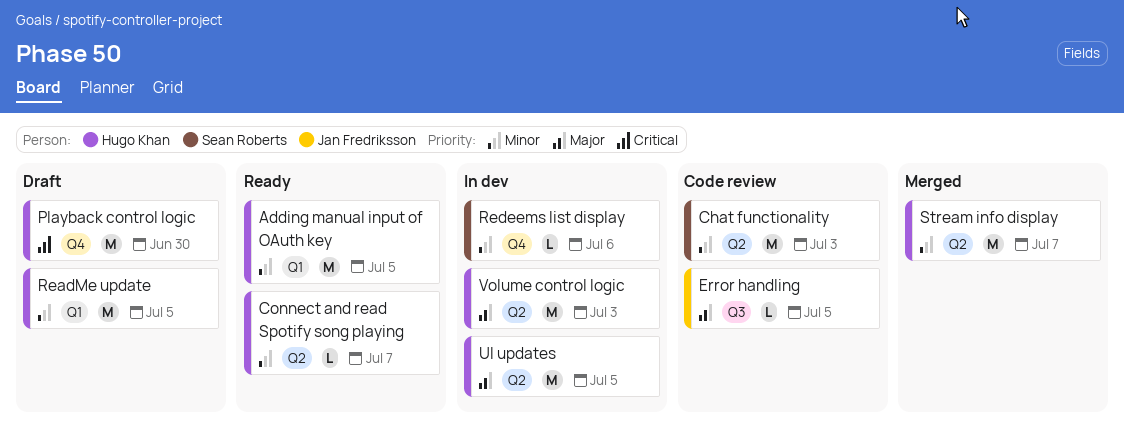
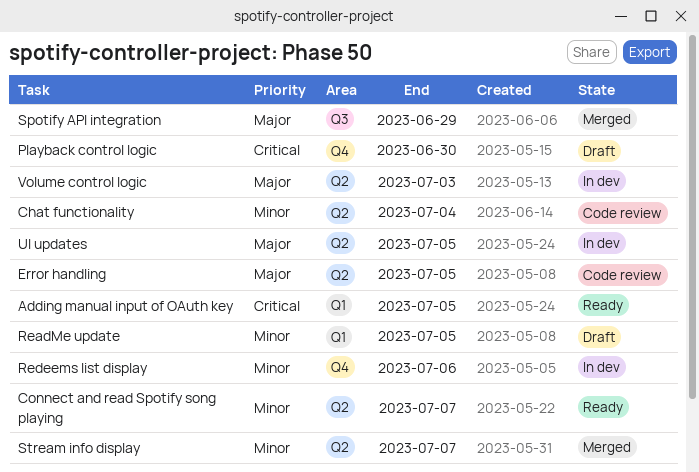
Adding manual input of OAuth key, priority: Minor -> Critical
Chat functionality, due: Jul 3 -> Jul 4
Error handling, label: Q3 -> Q2
Spotify API integration: none -> present

